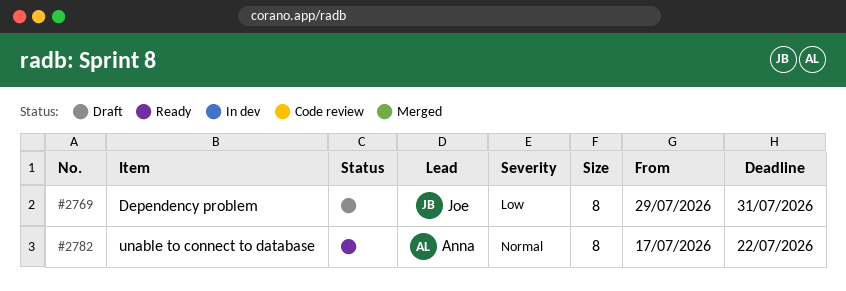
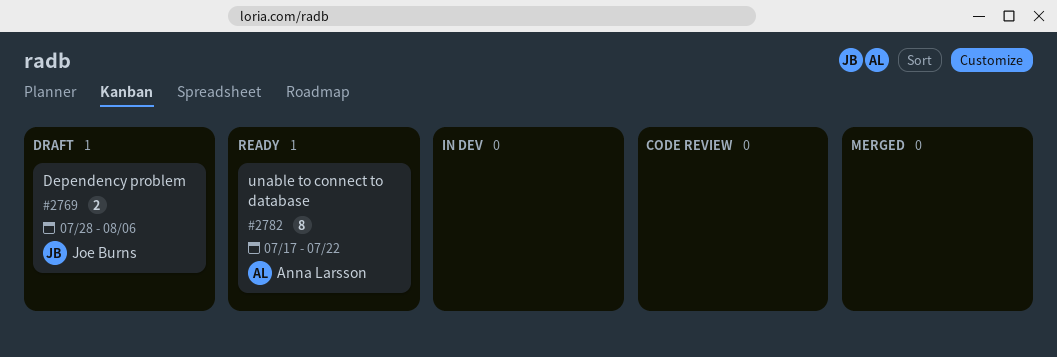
#2769, estimate: 8 -> 2
#2769, start: Jul 29 -> Jul 28
#2769, due: Jul 31 -> Aug 6

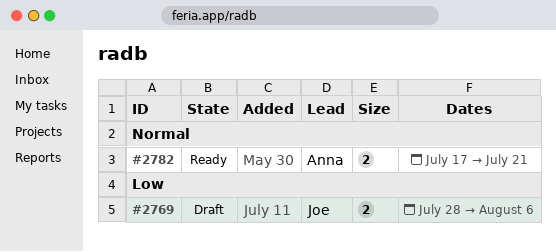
#2782, estimate: 8 -> 2
#2782, due: Jul 22 -> Jul 21

